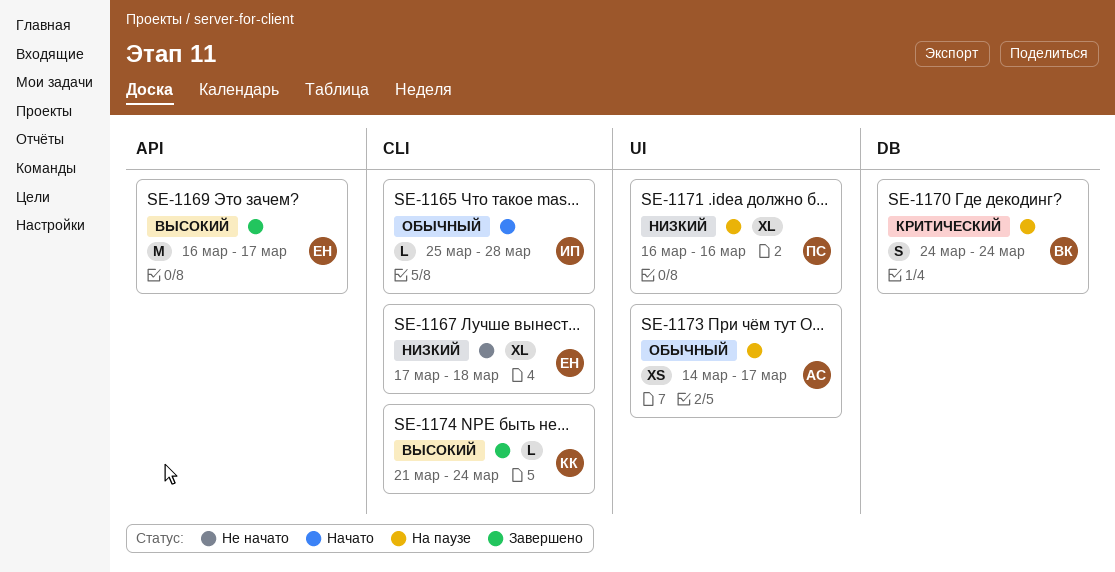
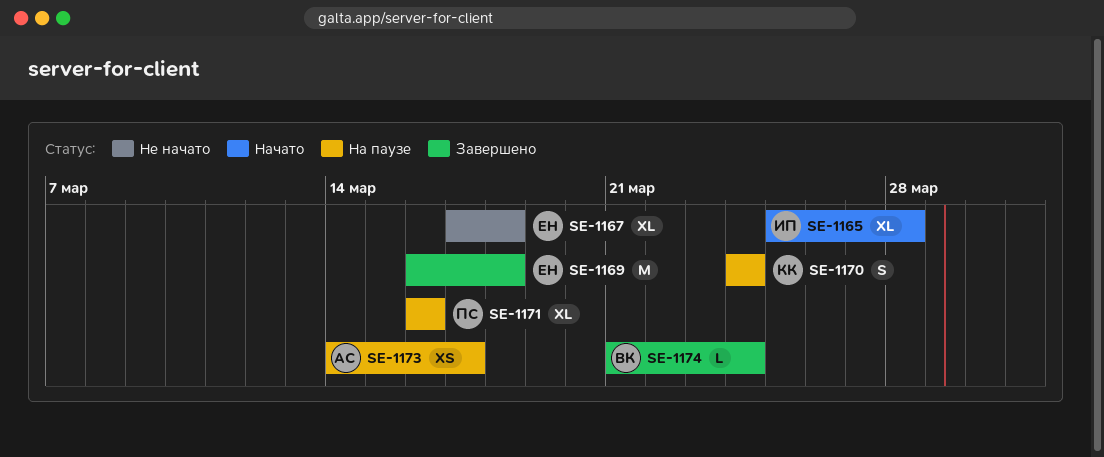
SE-1165, estimate: L -> XL
SE-1169, due: Mar 17 -> Mar 18
SE-1170, owner: ВК -> КК
SE-1174, owner: КК -> ВК

